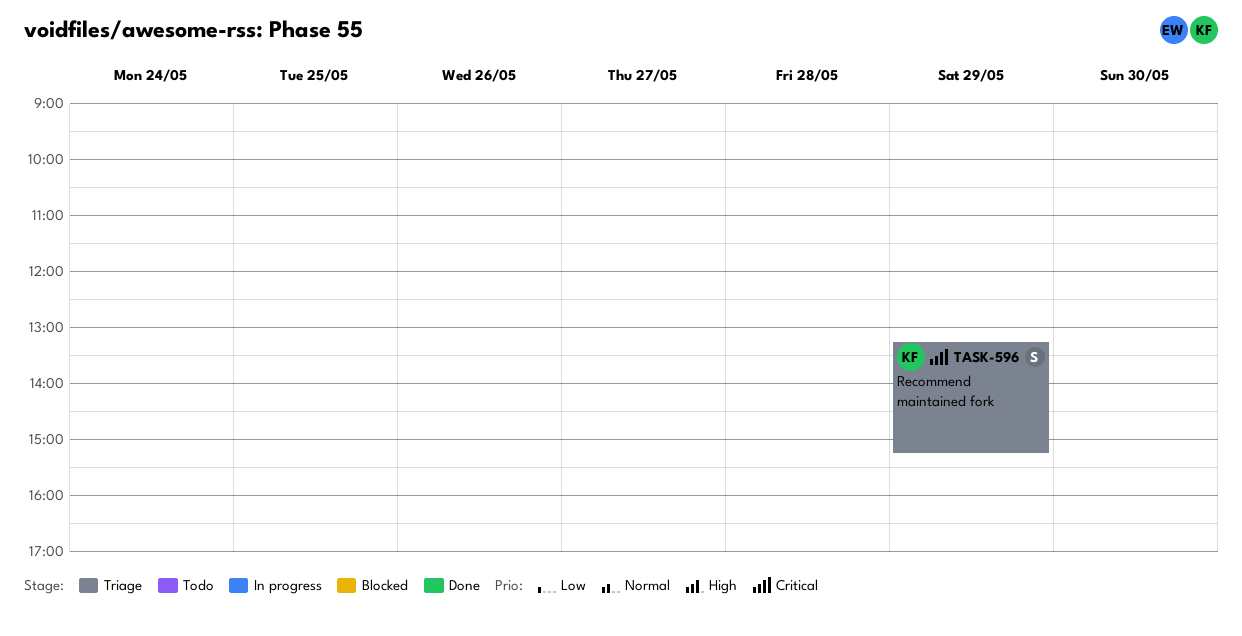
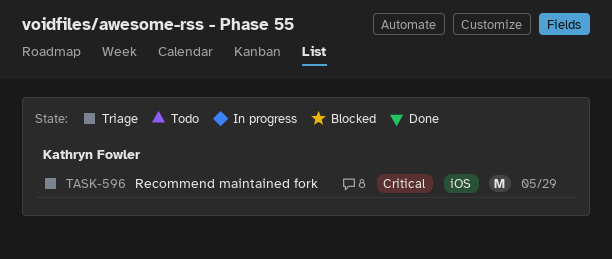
TASK-596, estimate: S -> M

